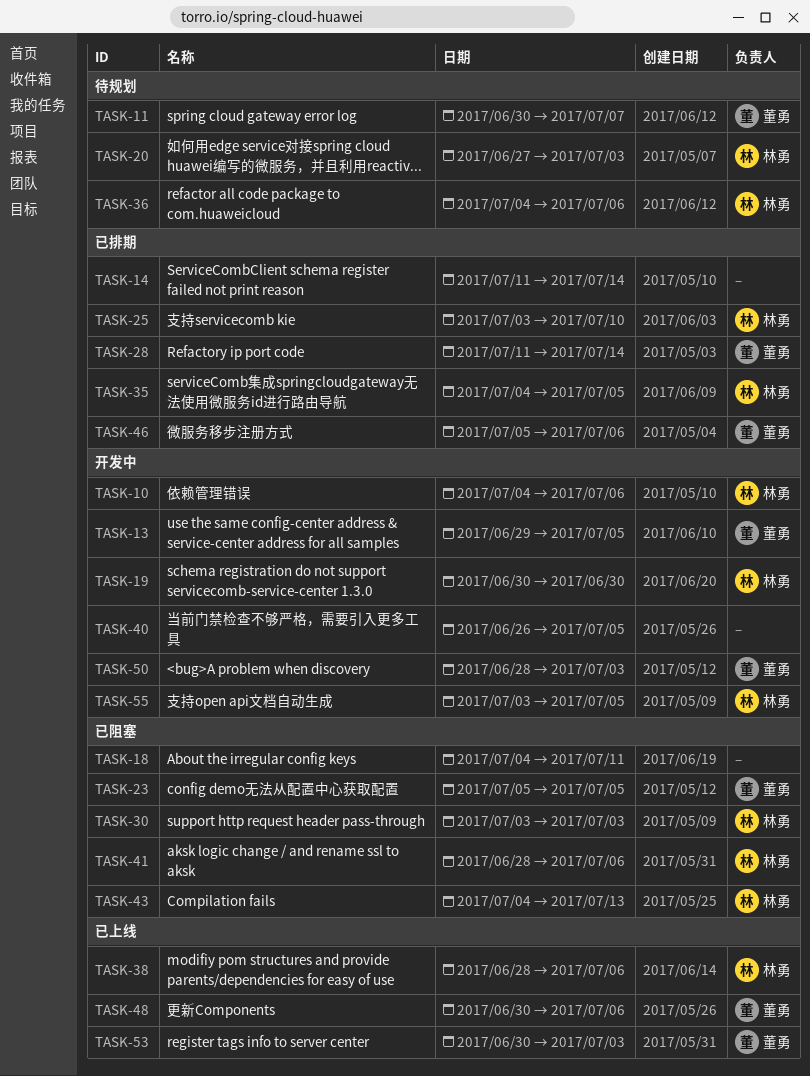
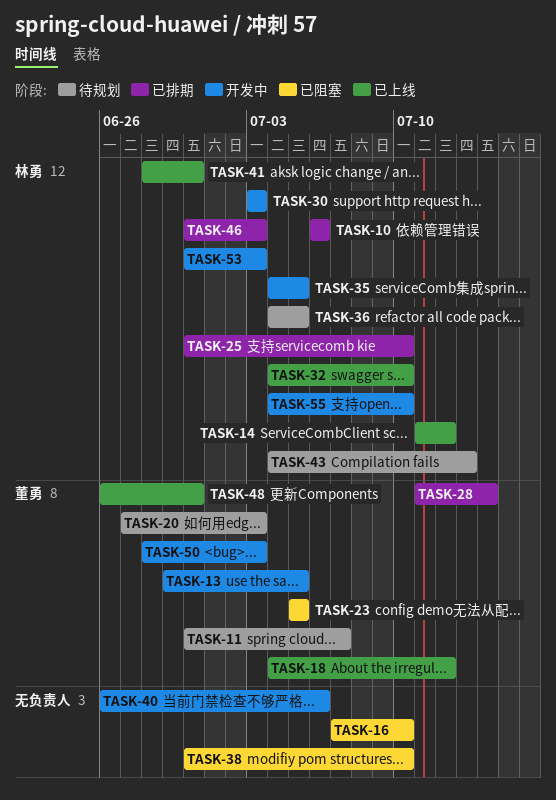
TASK-10, status: 开发中 -> 已排期
TASK-10, start: Jul 4 -> Jul 6
TASK-14, status: 已排期 -> 已上线
TASK-14, owner: none -> 林勇
TASK-14, due: Jul 14 -> Jul 12
TASK-16: none -> present
TASK-18, status: 已阻塞 -> 已上线
TASK-18, owner: none -> 董勇
TASK-18, due: Jul 11 -> Jul 12
TASK-19: present -> none
TASK-20, owner: 林勇 -> 董勇
TASK-25, start: Jul 3 -> Jun 30
TASK-30, status: 已阻塞 -> 开发中
TASK-32: none -> present
TASK-35, status: 已排期 -> 开发中
TASK-36, due: Jul 6 -> Jul 5
TASK-38, status: 已上线 -> 已阻塞
TASK-38, owner: 林勇 -> none
TASK-38, start: Jun 28 -> Jun 30
TASK-38, due: Jul 6 -> Jul 10
TASK-40, due: Jul 5 -> Jul 6
TASK-41, status: 已阻塞 -> 已上线
TASK-41, due: Jul 6 -> Jun 30
TASK-43, status: 已阻塞 -> 待规划
TASK-46, owner: 董勇 -> 林勇
TASK-46, start: Jul 5 -> Jun 30
TASK-46, due: Jul 6 -> Jul 3
TASK-48, start: Jun 30 -> Jun 26
TASK-48, due: Jul 6 -> Jun 30
TASK-53, status: 已上线 -> 开发中
TASK-53, owner: 董勇 -> 林勇
TASK-55, start: Jul 3 -> Jul 4
TASK-55, due: Jul 5 -> Jul 10

